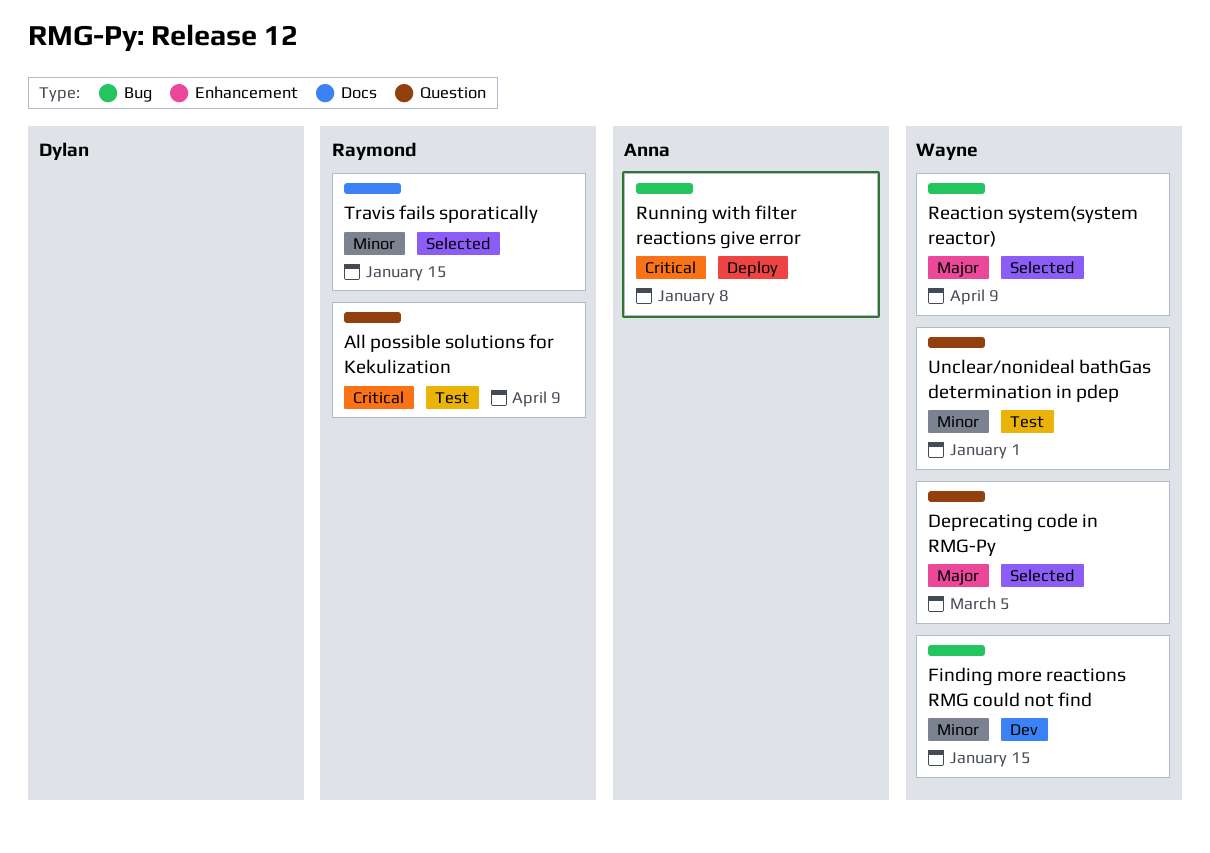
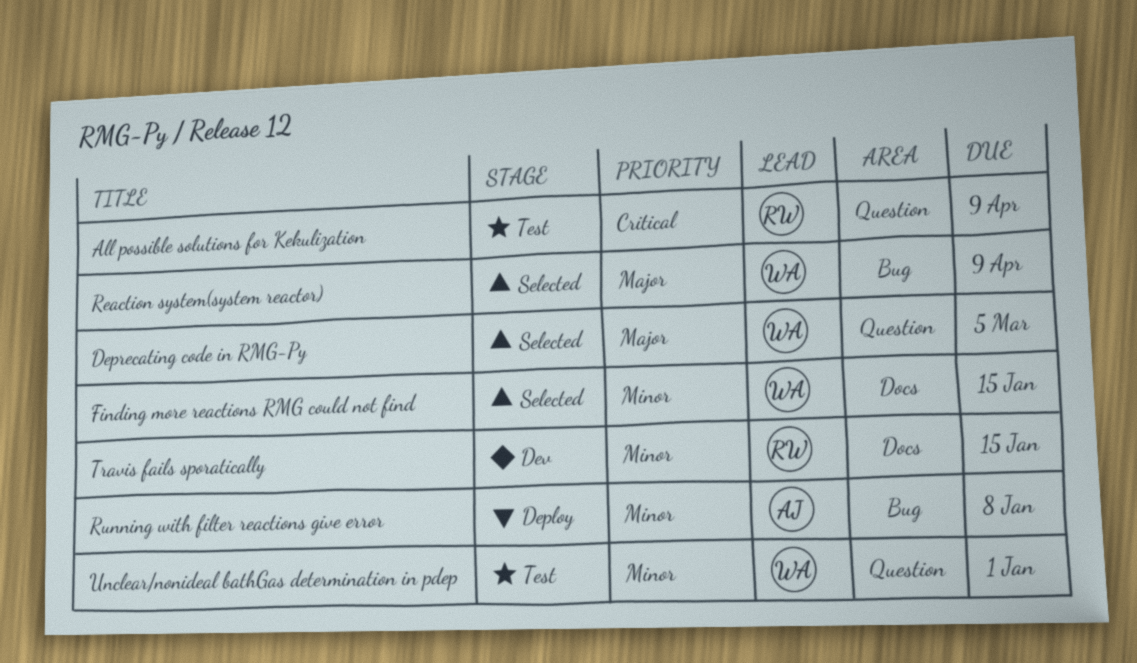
Finding more reactions RMG could not find, status: Dev -> Selected
Finding more reactions RMG could not find, label: Bug -> Docs
Running with filter reactions give error, priority: Critical -> Minor
Travis fails sporatically, status: Selected -> Dev

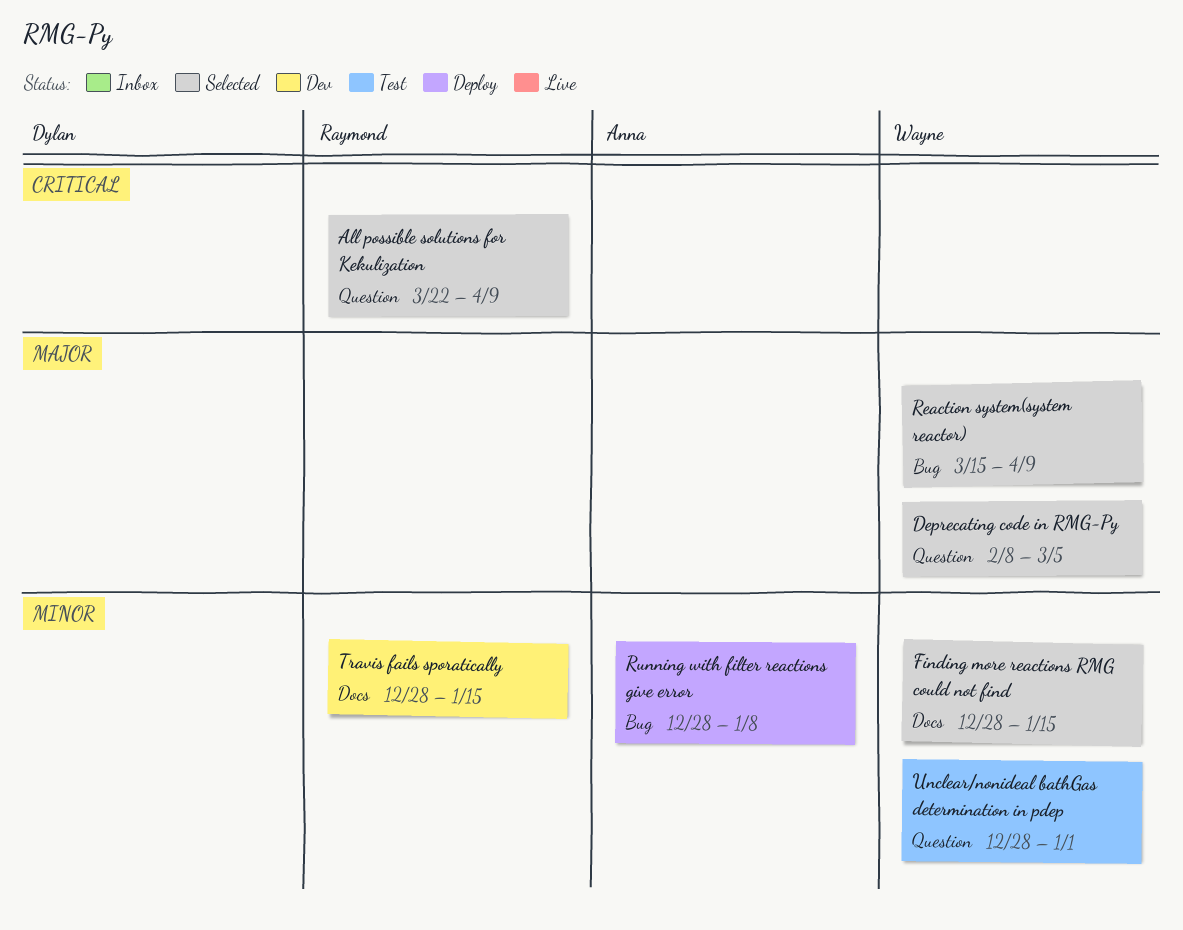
All possible solutions for Kekulization, status: Test -> Selected

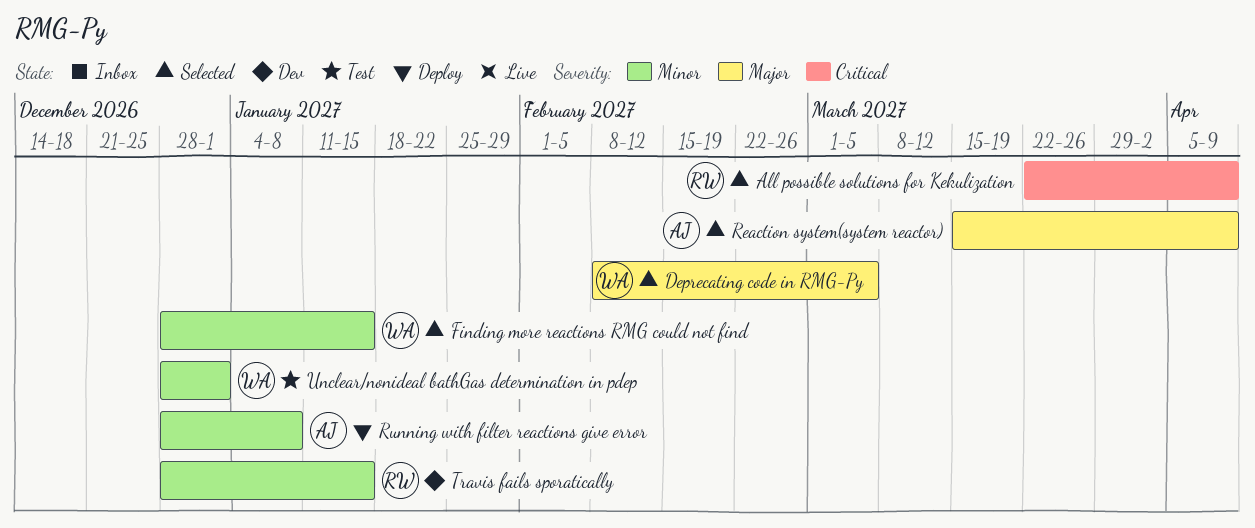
Reaction system(system reactor), owner: Wayne -> Anna

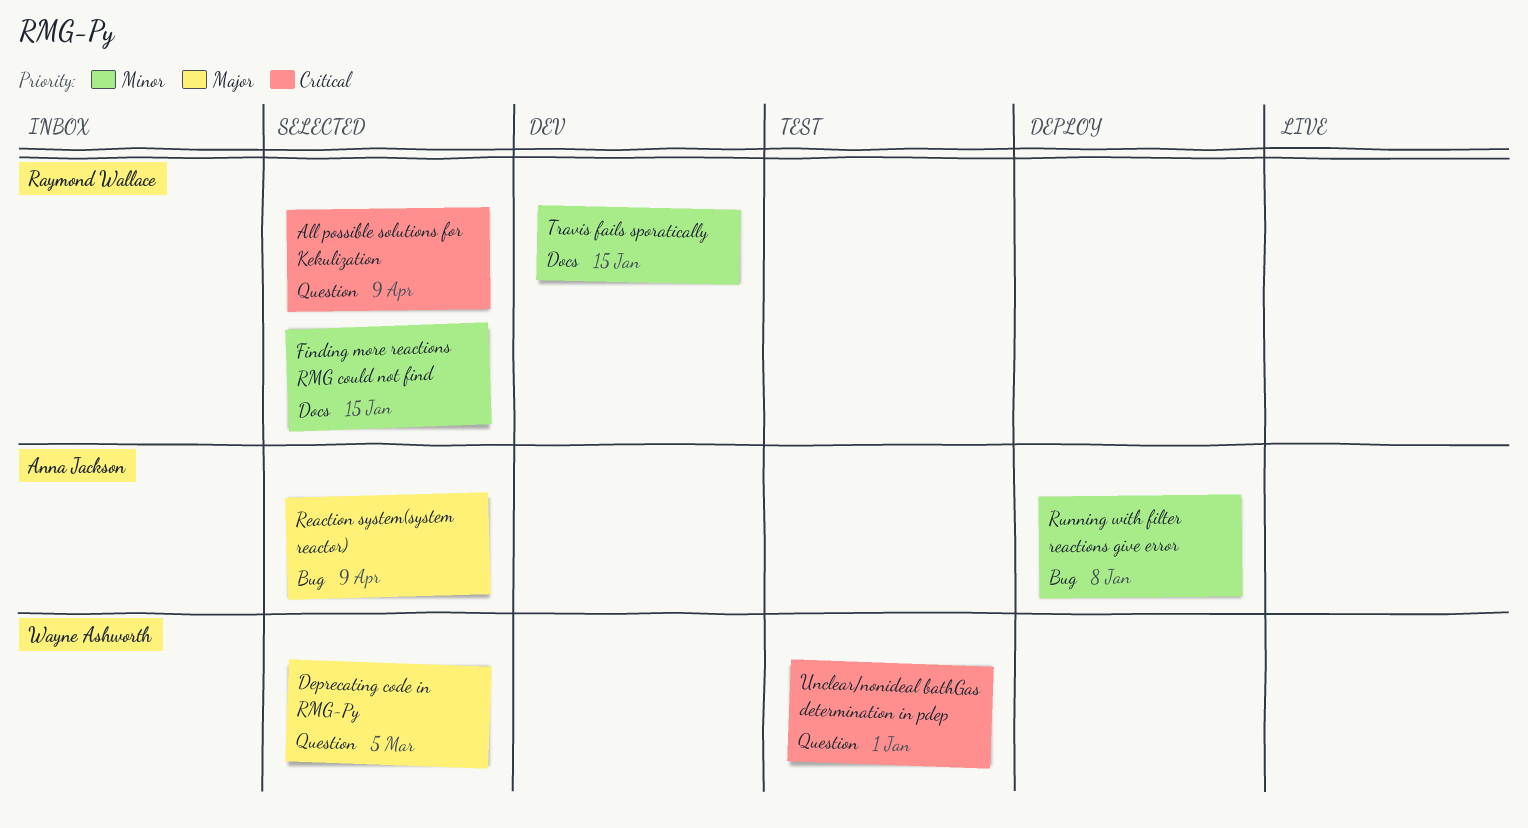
Finding more reactions RMG could not find, owner: Wayne Ashworth -> Raymond Wallace
Unclear/nonideal bathGas determination in pdep, priority: Minor -> Critical

